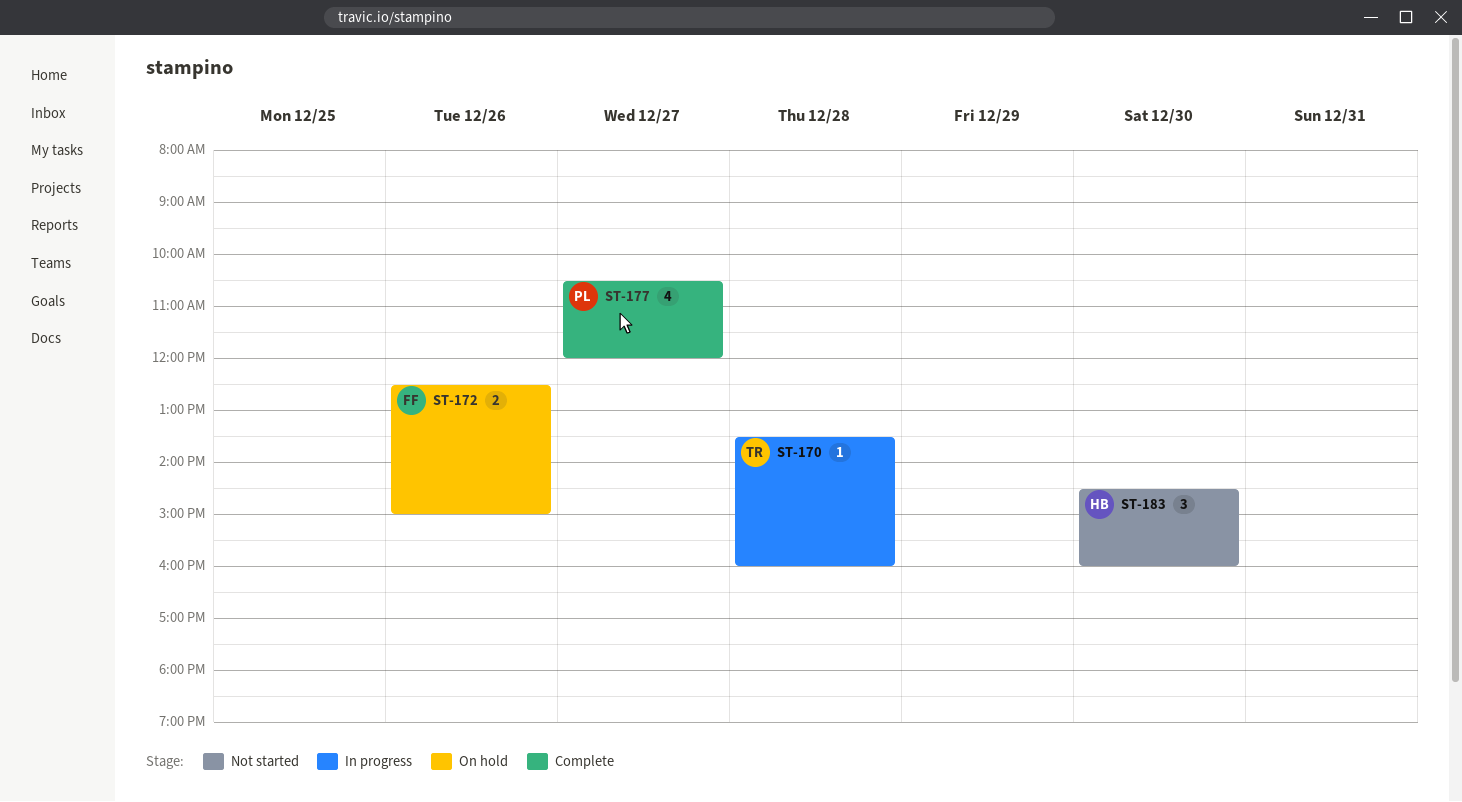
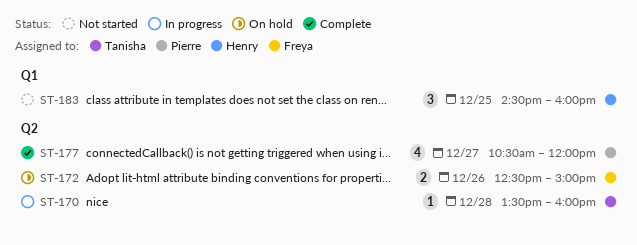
ST-183, day: Dec 30 -> Dec 25

